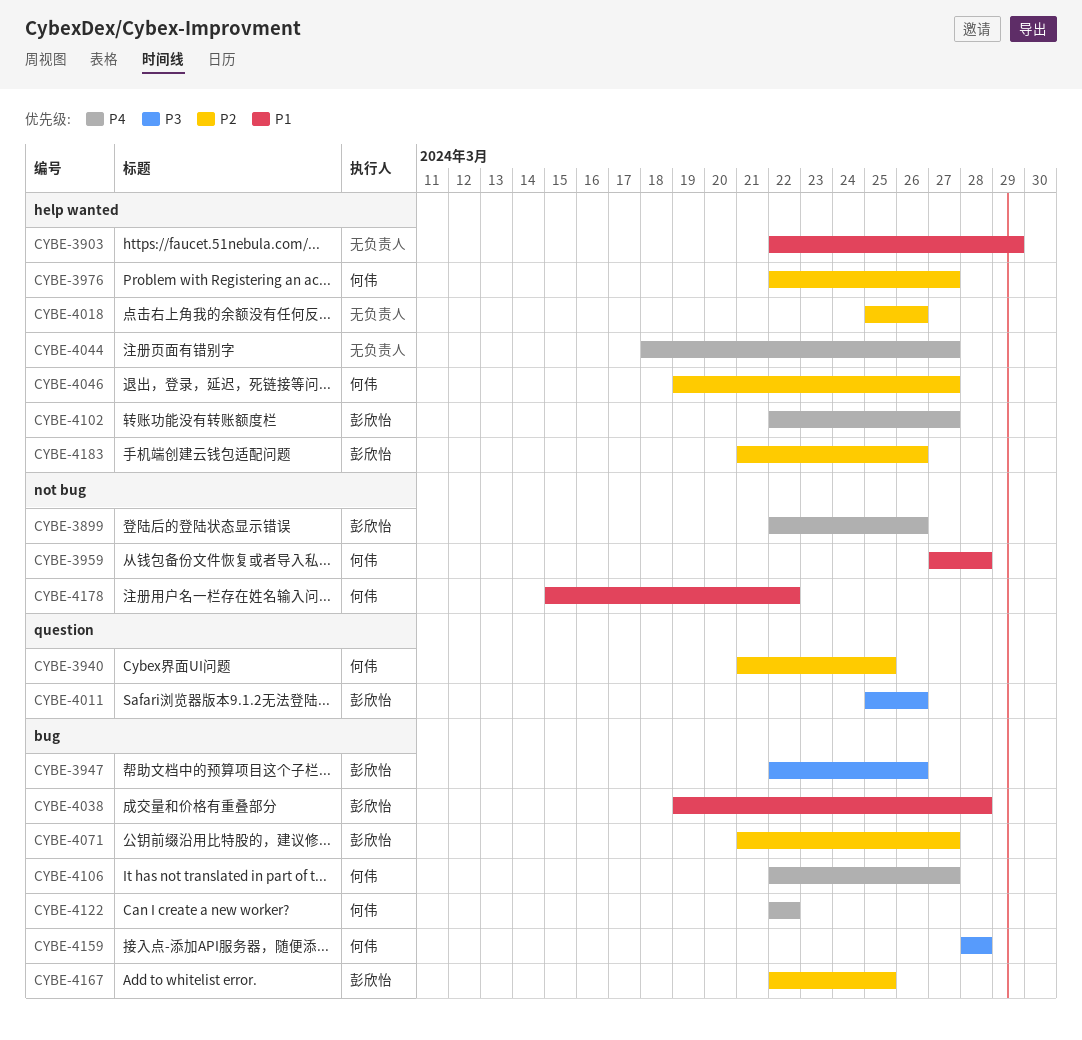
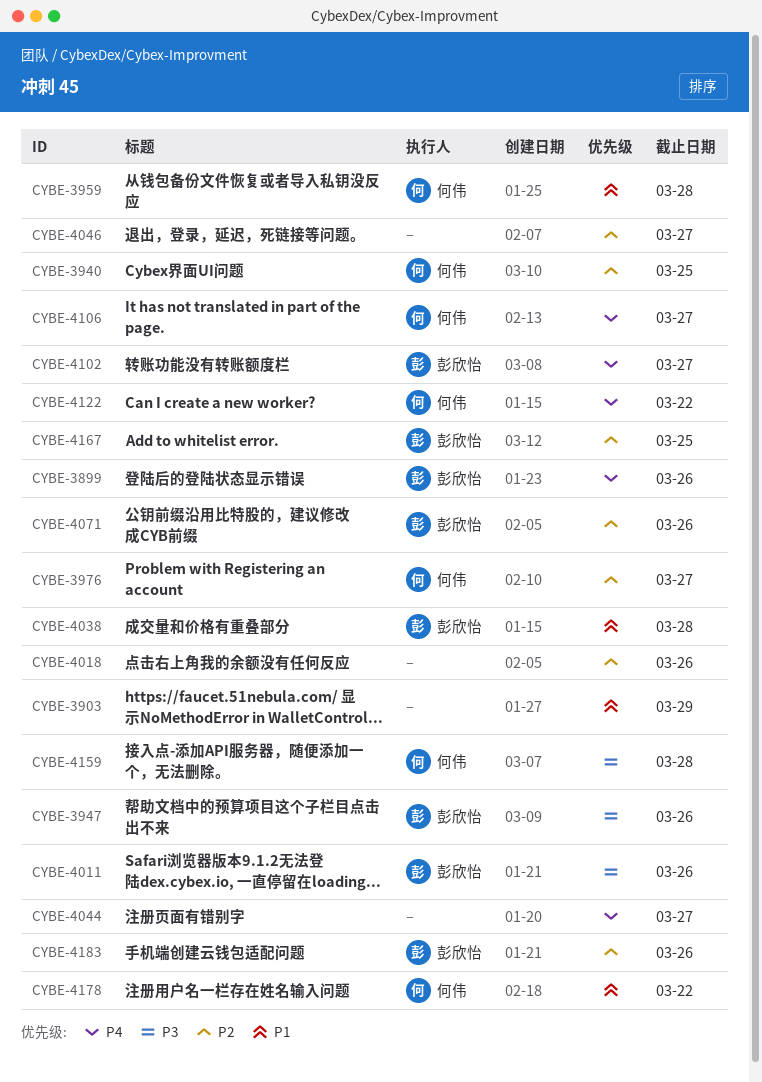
CYBE-4046, owner: 何伟 -> none
CYBE-4071, due: Mar 27 -> Mar 26

